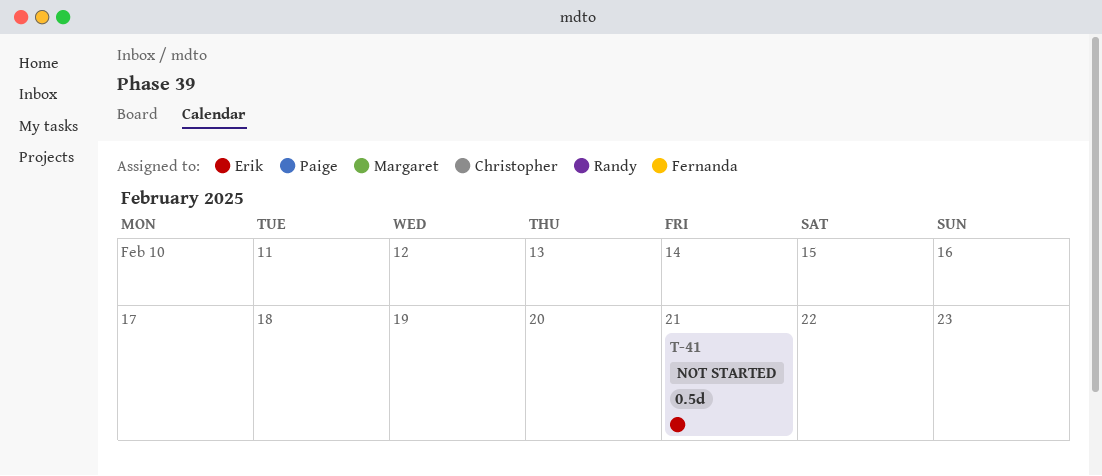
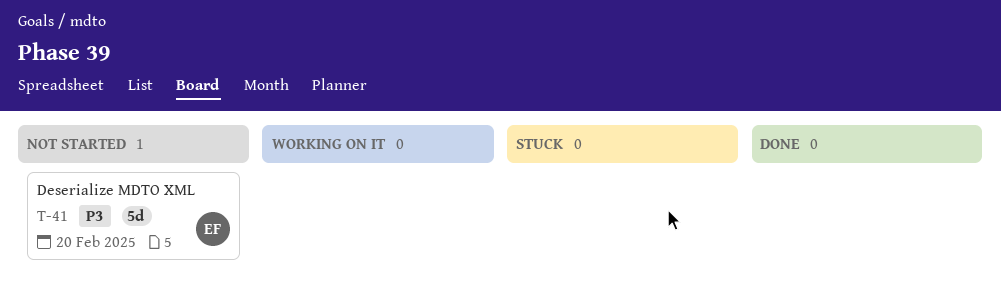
T-41, estimate: 0.5d -> 5d
T-41, due: Feb 21 -> Feb 20

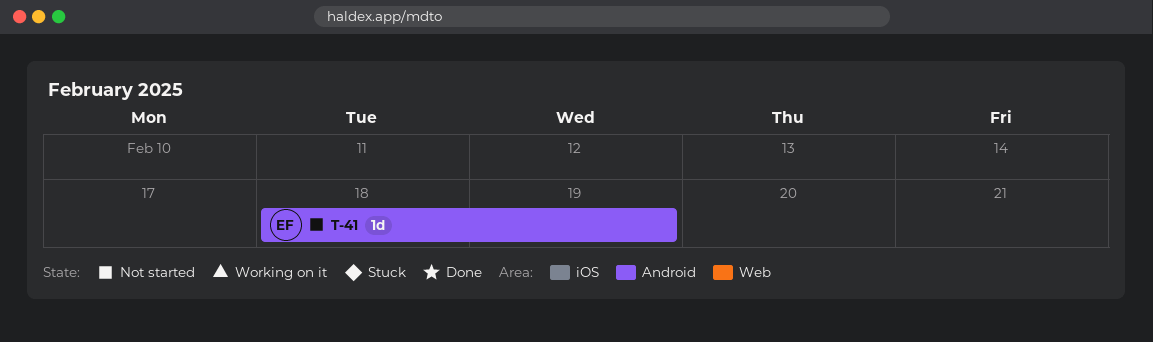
T-41, estimate: 5d -> 1d
T-41, due: Feb 20 -> Feb 19

